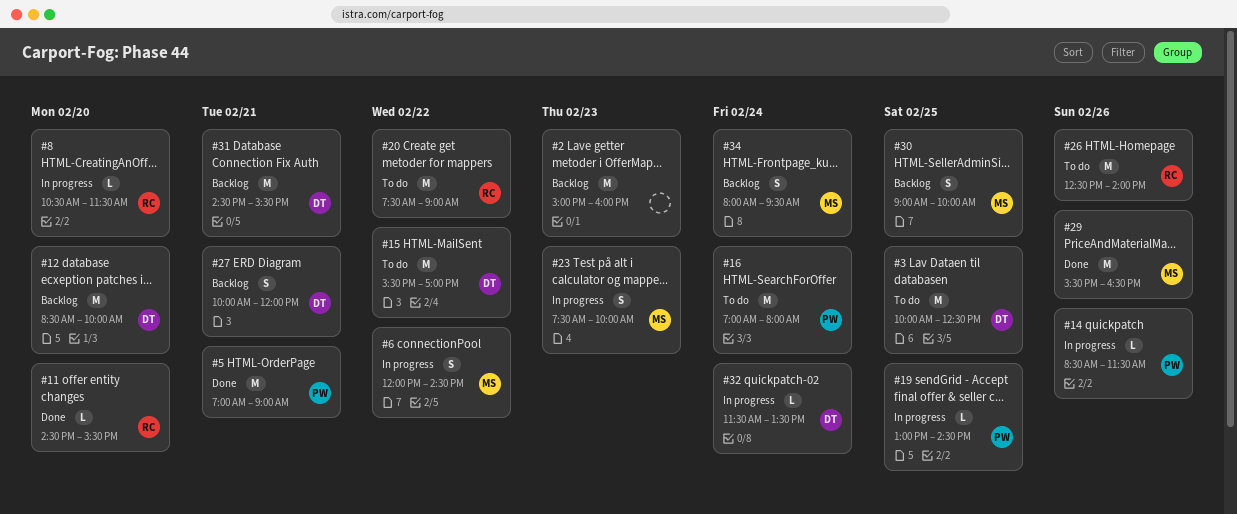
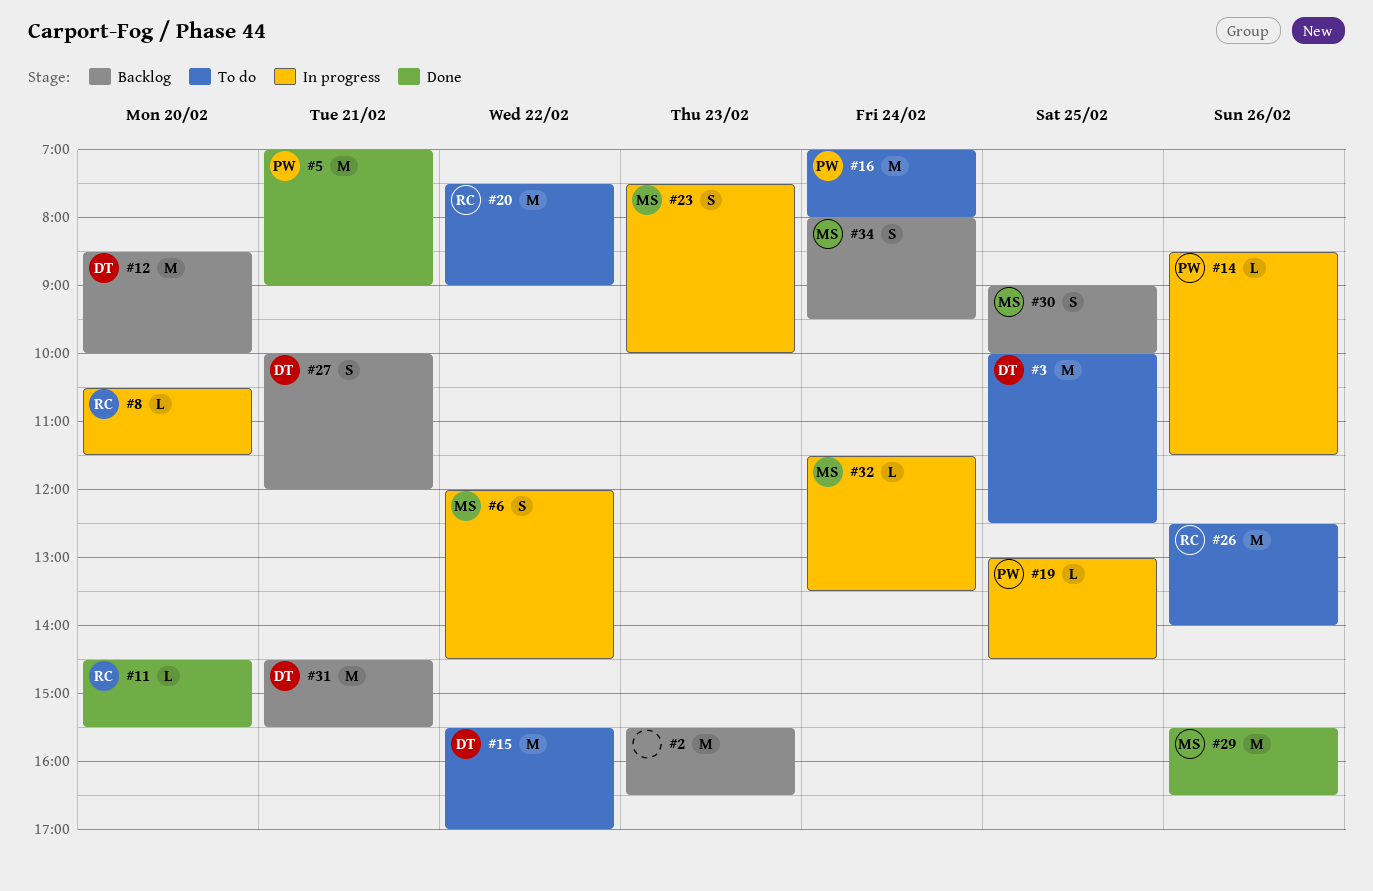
#2, begins: 15:00 -> 15:30
#2, ends: 16:00 -> 16:30
#32, owner: DT -> MS

